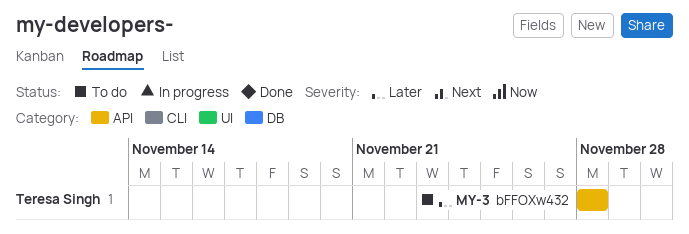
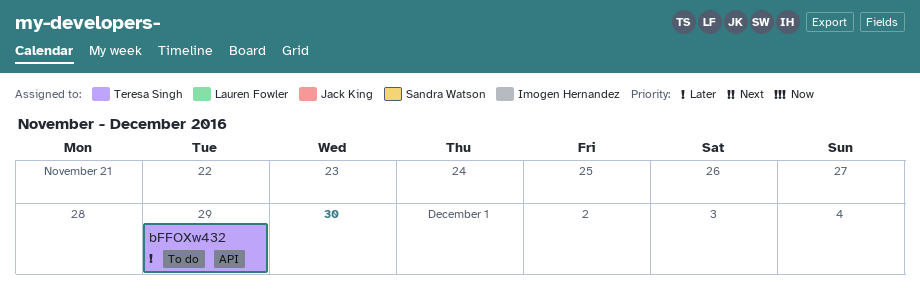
bFFOXw432, due: Nov 28 -> Nov 29

